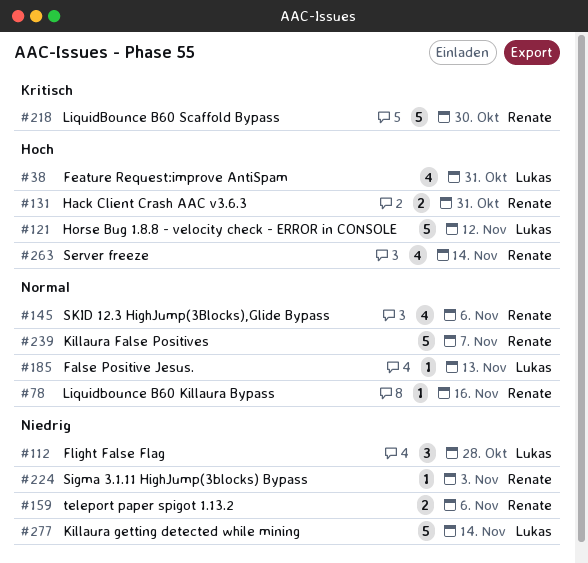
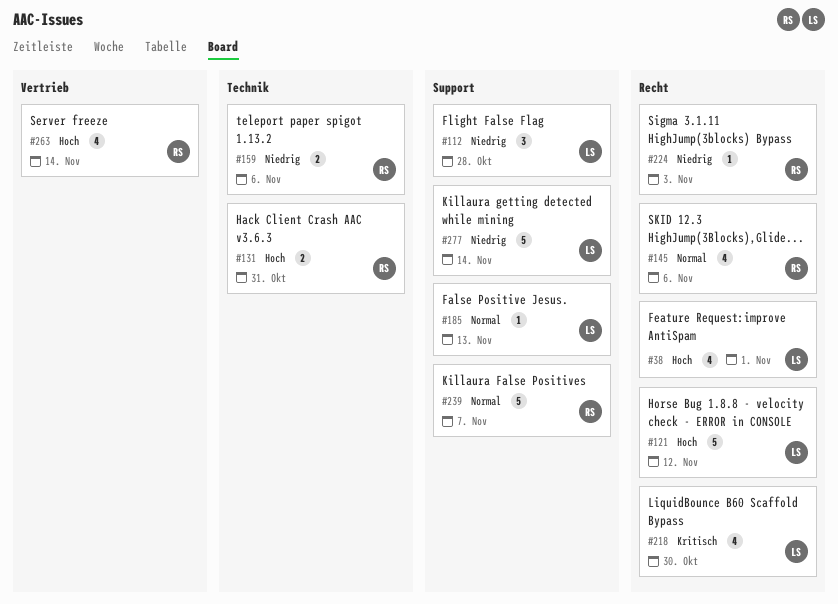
#38, due: Oct 31 -> Nov 1
#78: present -> none
#218, owner: Renate -> Lukas
#218, estimate: 5 -> 4

